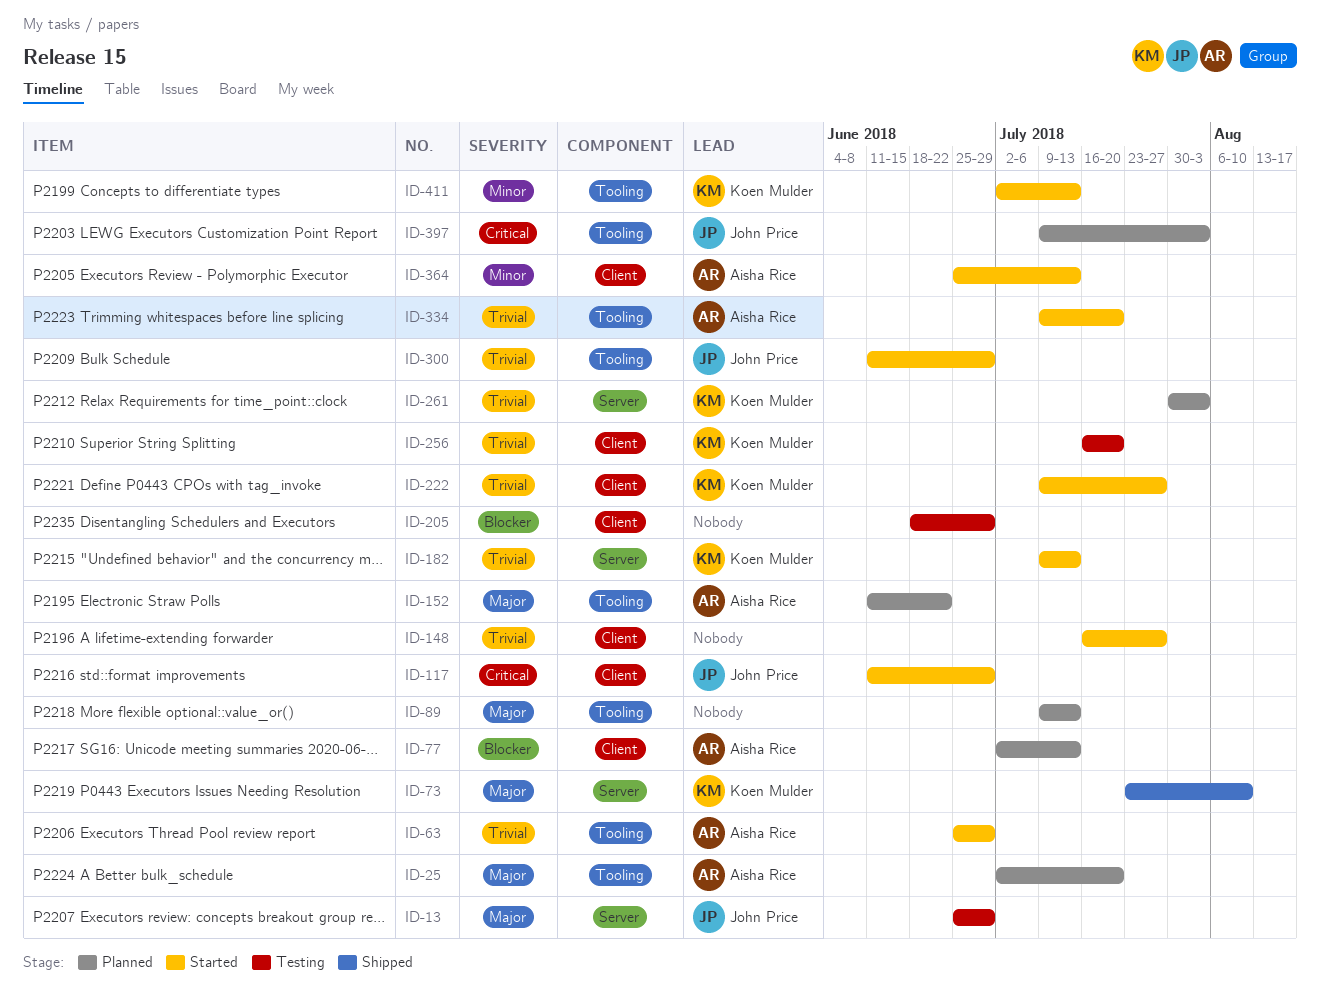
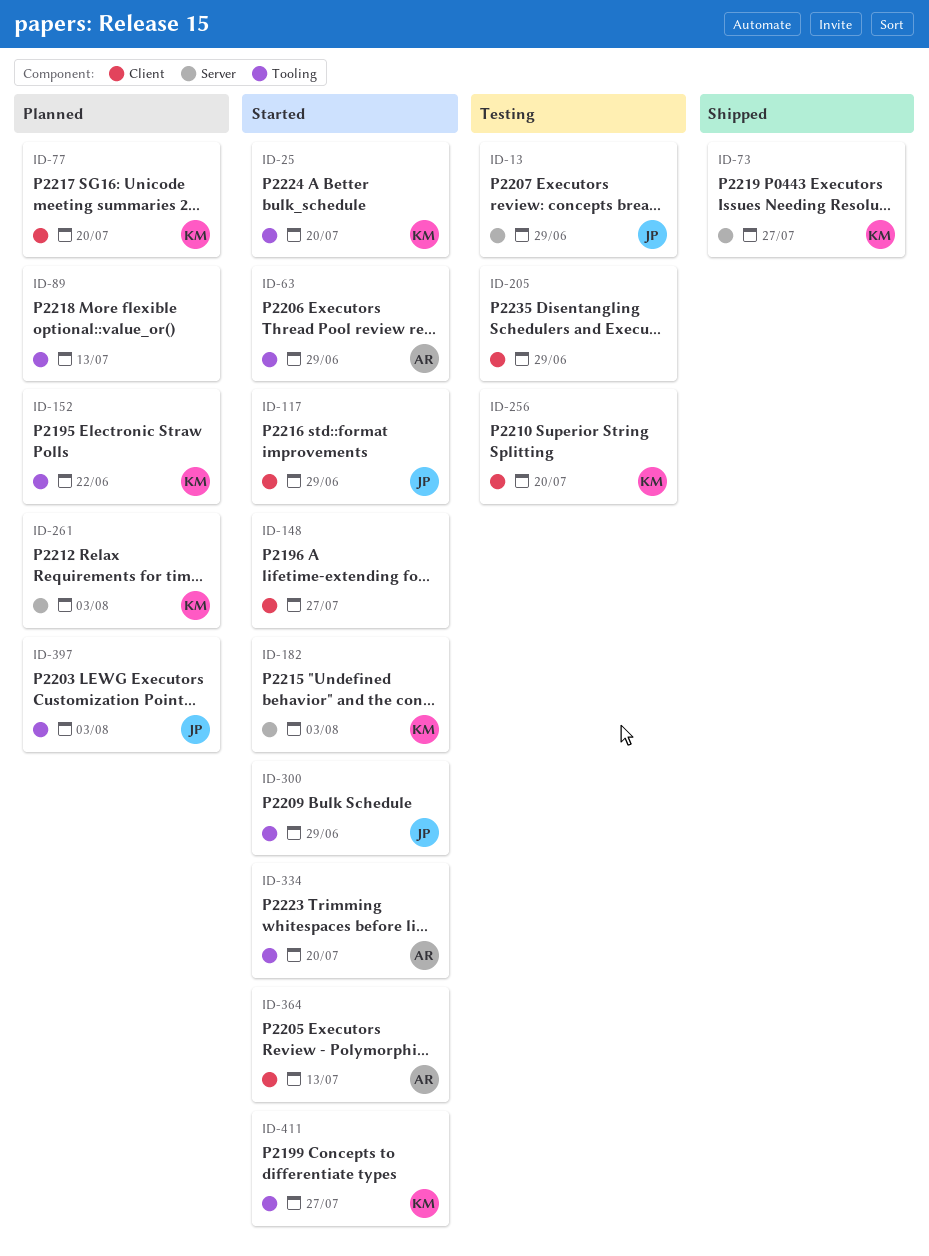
ID-25, status: Planned -> Started
ID-25, owner: Aisha Rice -> Koen Mulder
ID-73, due: Aug 10 -> Jul 27
ID-77, owner: Aisha Rice -> Koen Mulder
ID-77, due: Jul 13 -> Jul 20
ID-152, owner: Aisha Rice -> Koen Mulder
ID-182, due: Jul 13 -> Aug 3
ID-222: present -> none
ID-411, due: Jul 13 -> Jul 27

